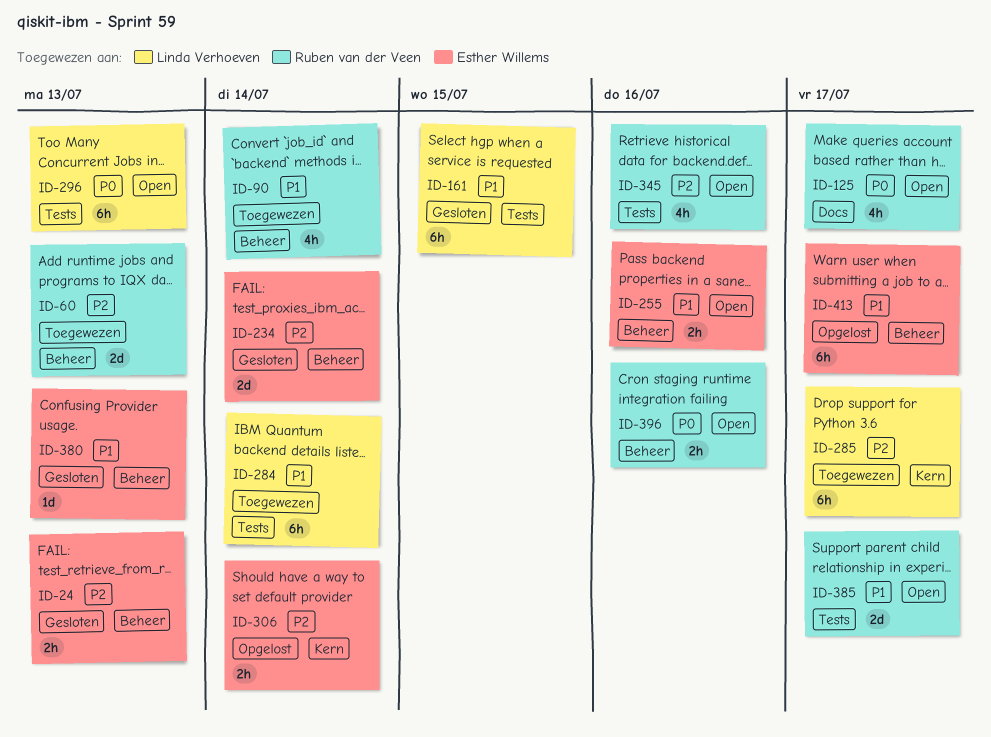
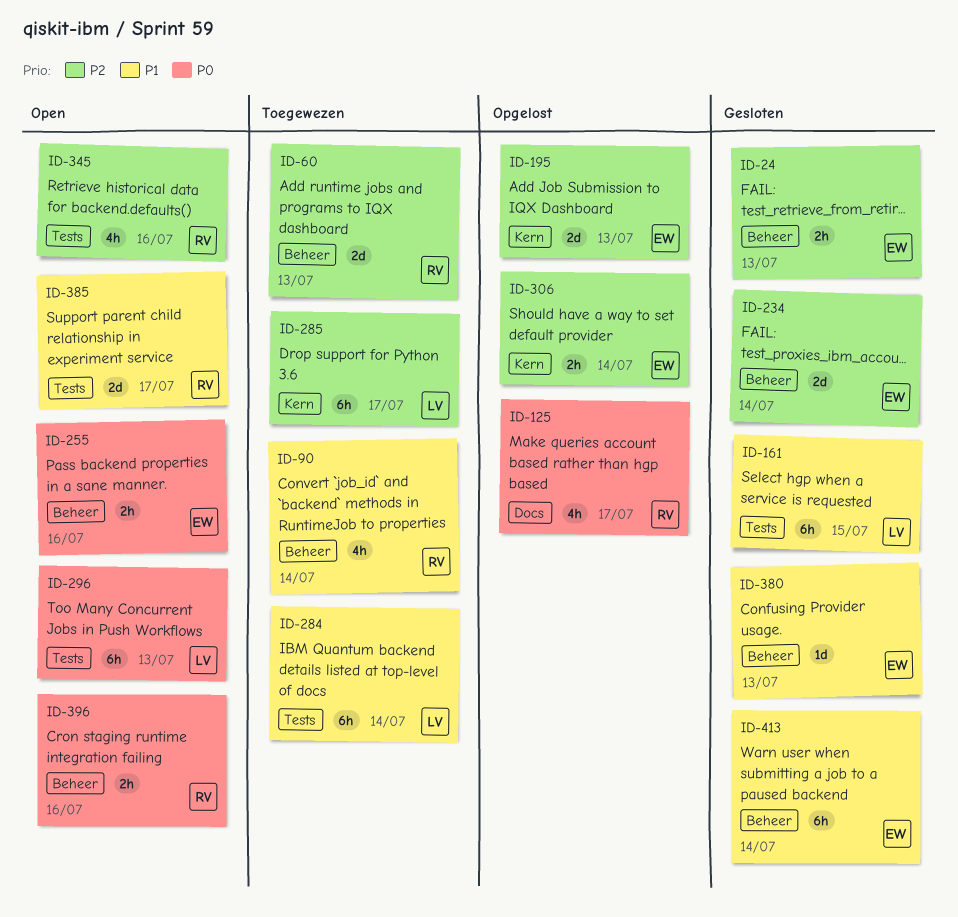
ID-125, status: Open -> Opgelost
ID-195: none -> present
ID-255, priority: P1 -> P0
ID-413, status: Opgelost -> Gesloten
ID-413, due: Jul 17 -> Jul 14

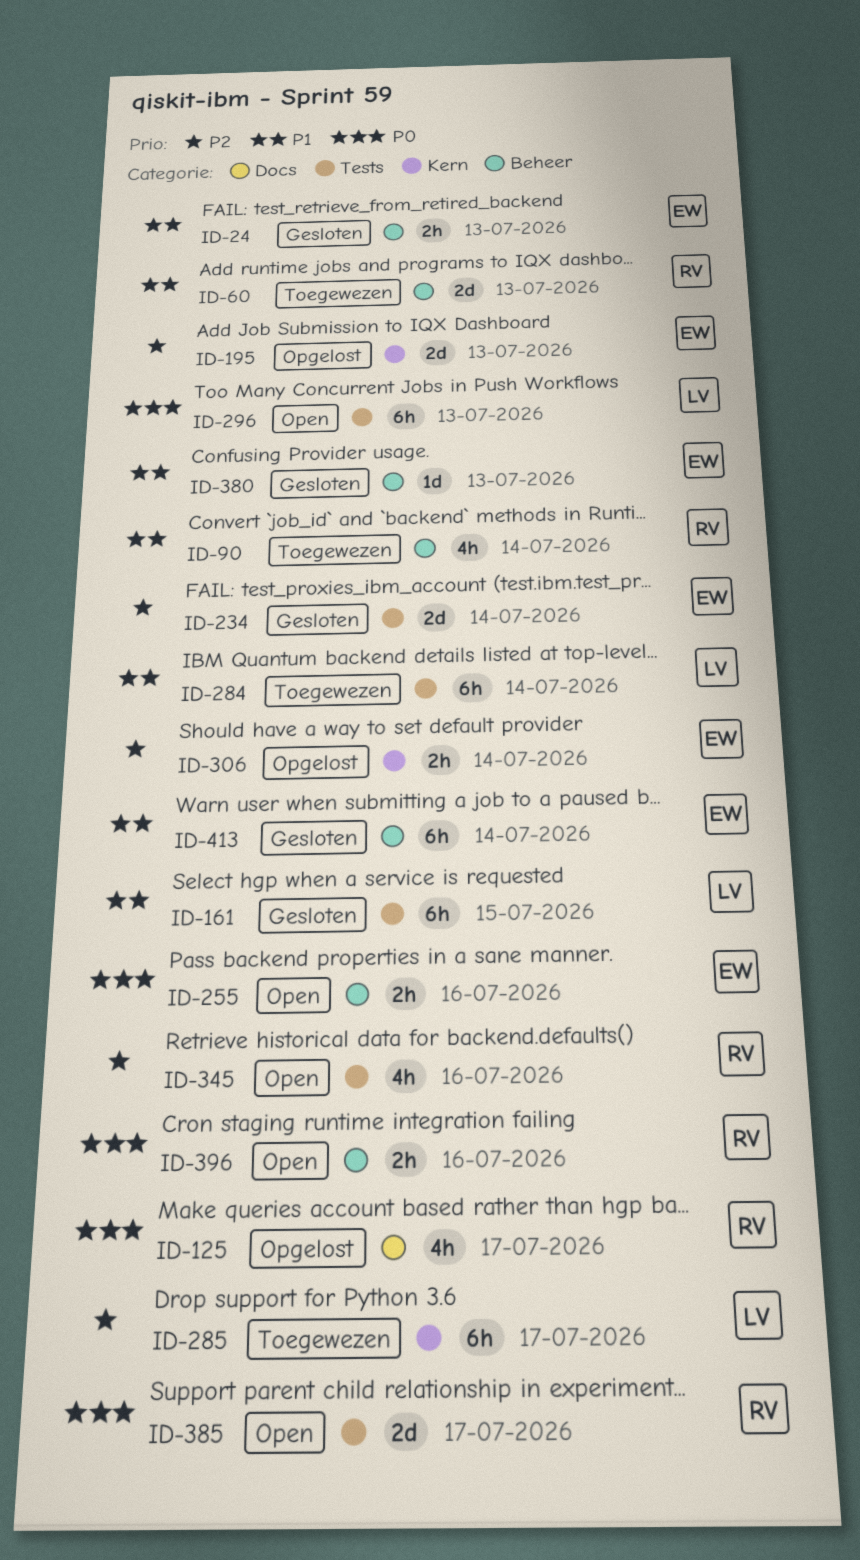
ID-24, priority: P2 -> P1
ID-60, priority: P2 -> P1
ID-234, label: Beheer -> Tests
ID-385, priority: P1 -> P0

